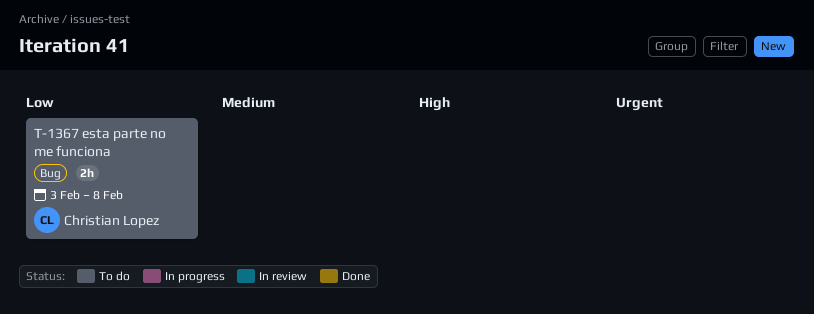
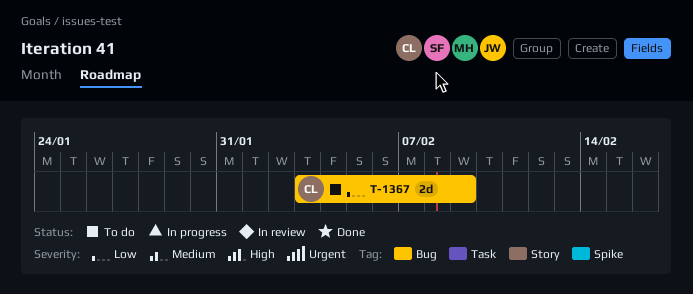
T-1367, estimate: 2h -> 2d
T-1367, due: Feb 8 -> Feb 9

